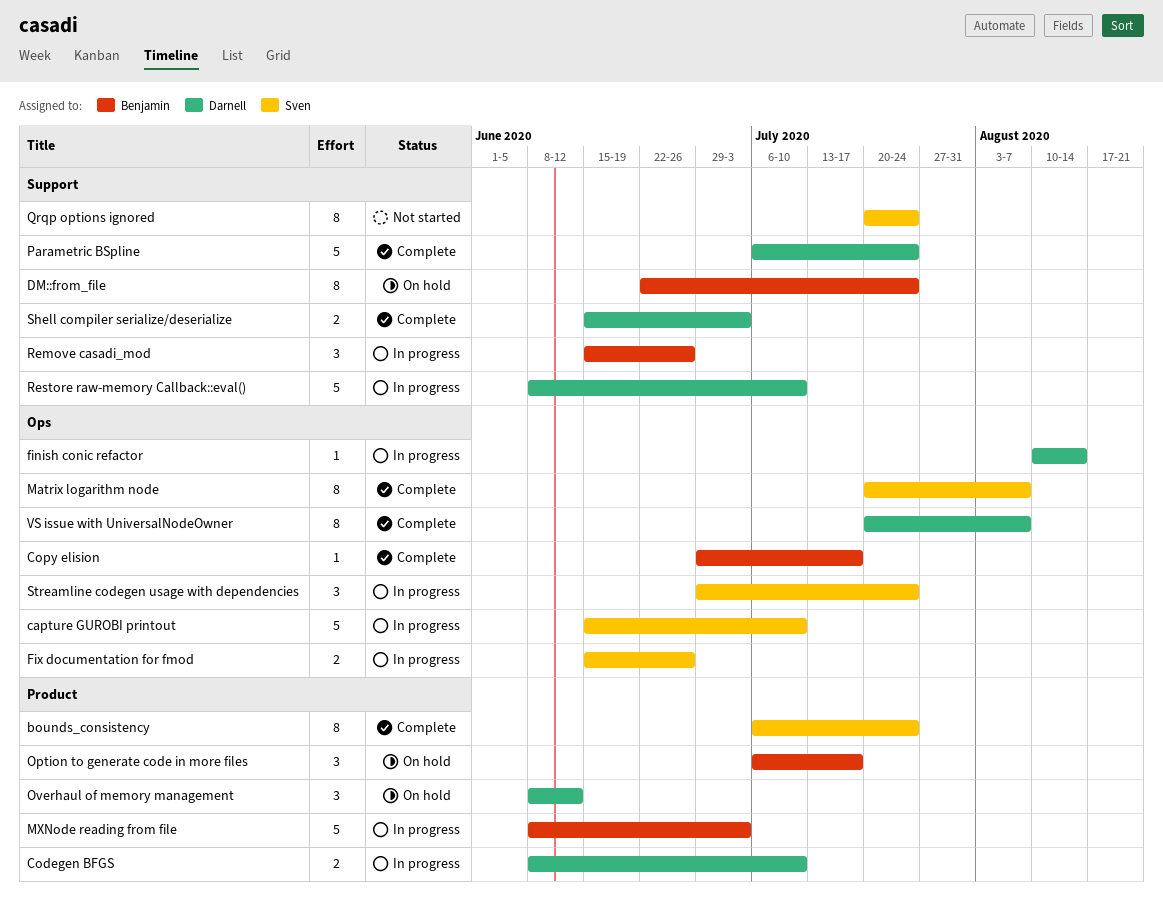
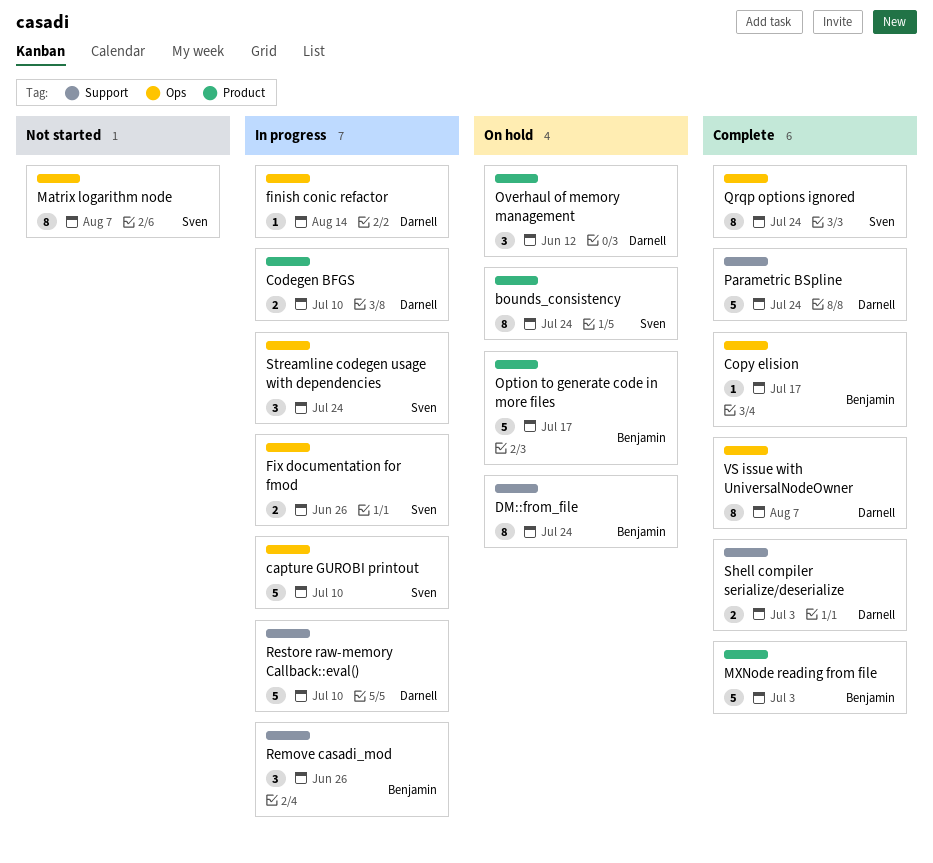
bounds_consistency, status: Complete -> On hold
Matrix logarithm node, status: Complete -> Not started
MXNode reading from file, status: In progress -> Complete
Option to generate code in more files, estimate: 3 -> 5
Qrqp options ignored, status: Not started -> Complete
Qrqp options ignored, label: Support -> Ops

